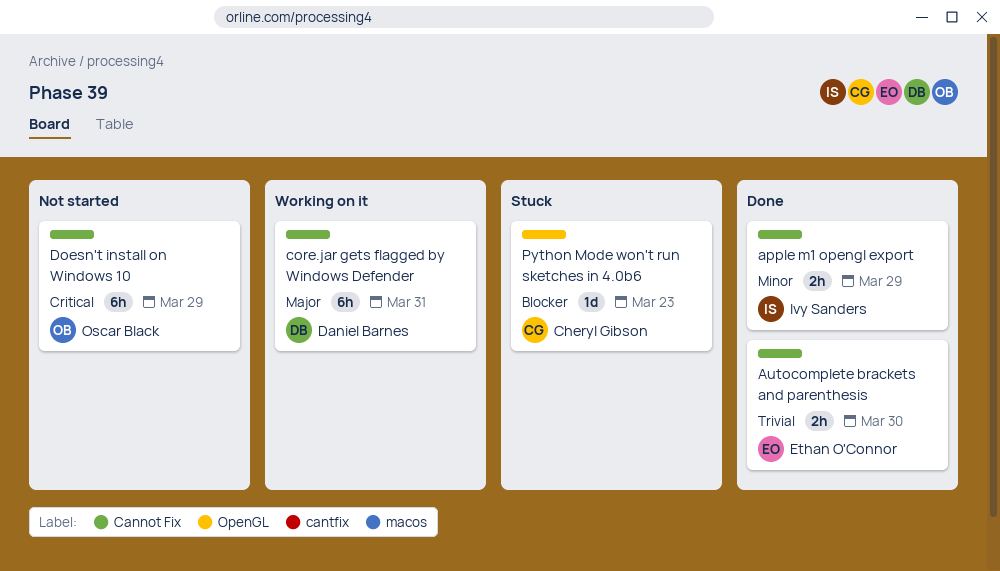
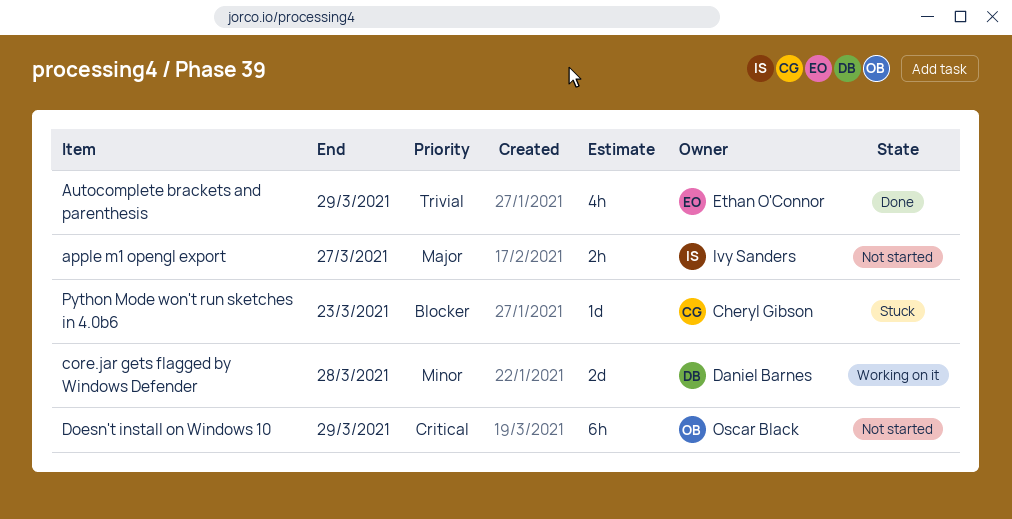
apple m1 opengl export, status: Done -> Not started
apple m1 opengl export, priority: Minor -> Major
apple m1 opengl export, due: Mar 29 -> Mar 27
Autocomplete brackets and parenthesis, estimate: 2h -> 4h
Autocomplete brackets and parenthesis, due: Mar 30 -> Mar 29
core.jar gets flagged by Windows Defender, priority: Major -> Minor
core.jar gets flagged by Windows Defender, estimate: 6h -> 2d
core.jar gets flagged by Windows Defender, due: Mar 31 -> Mar 28

